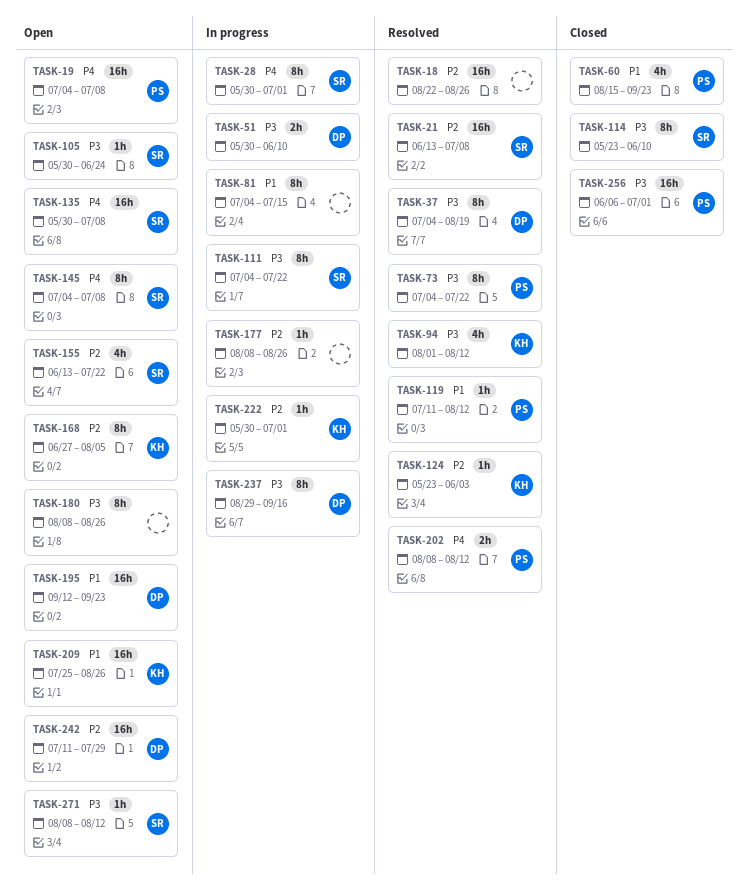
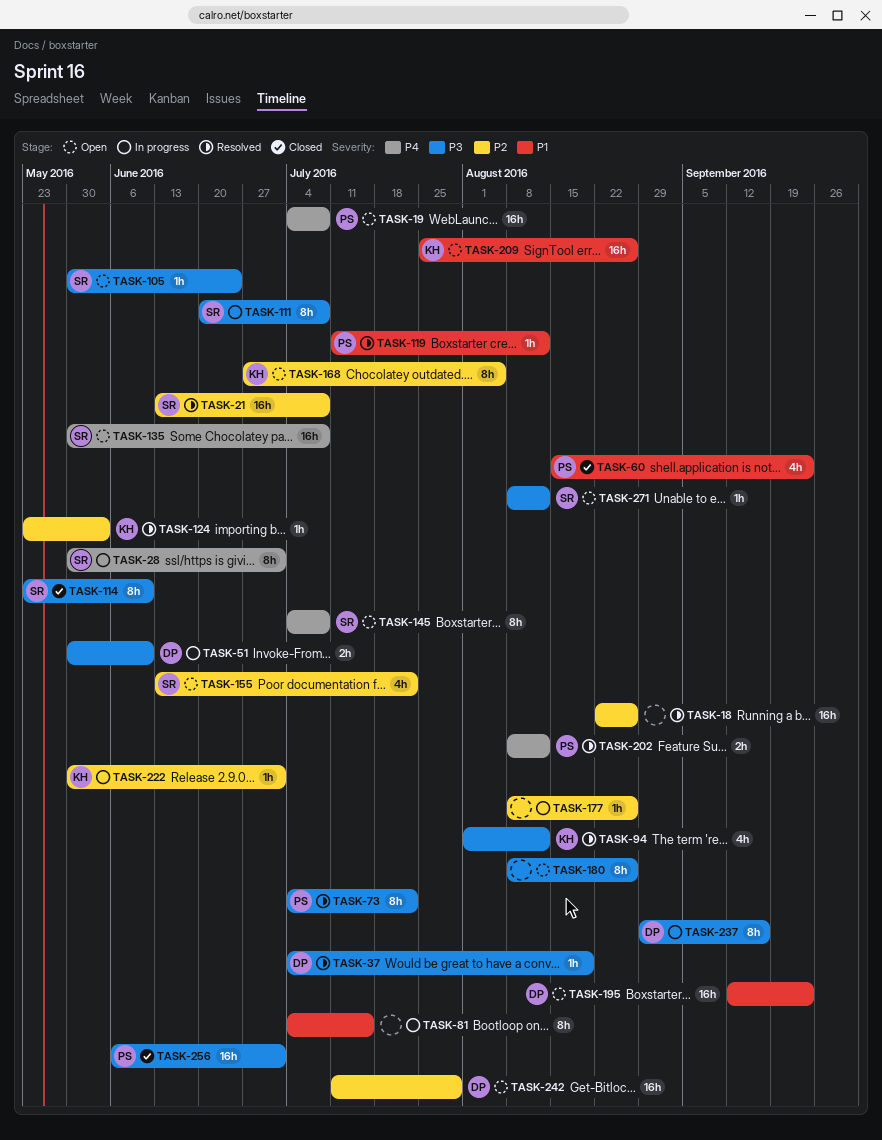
TASK-37, estimate: 8h -> 1h
TASK-111, start: Jul 4 -> Jun 20
TASK-111, due: Jul 22 -> Jul 8

